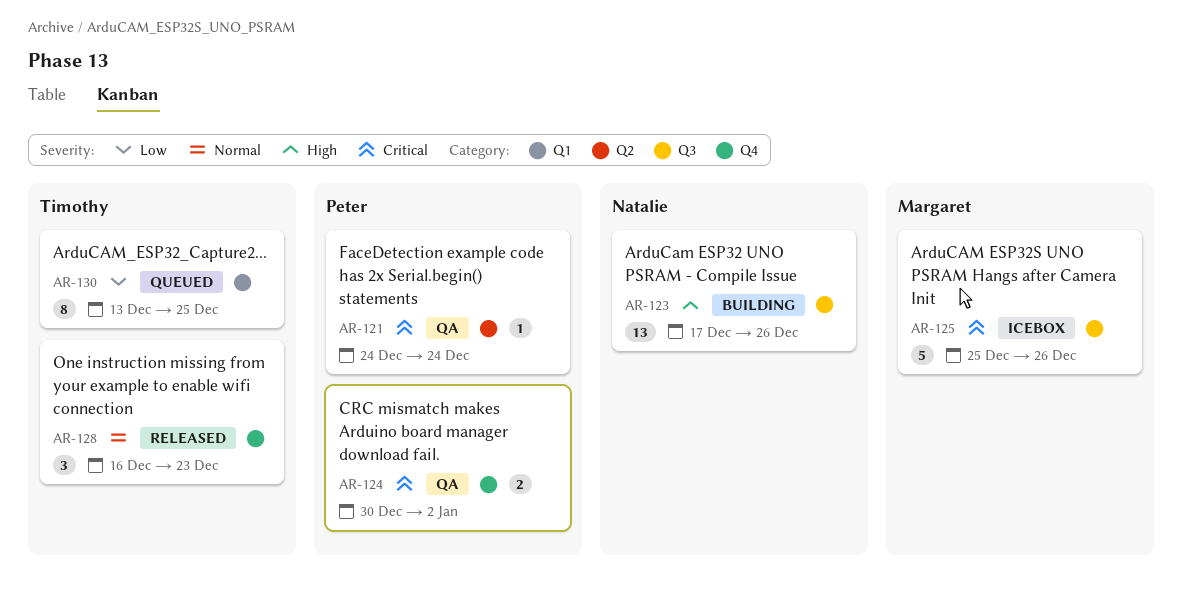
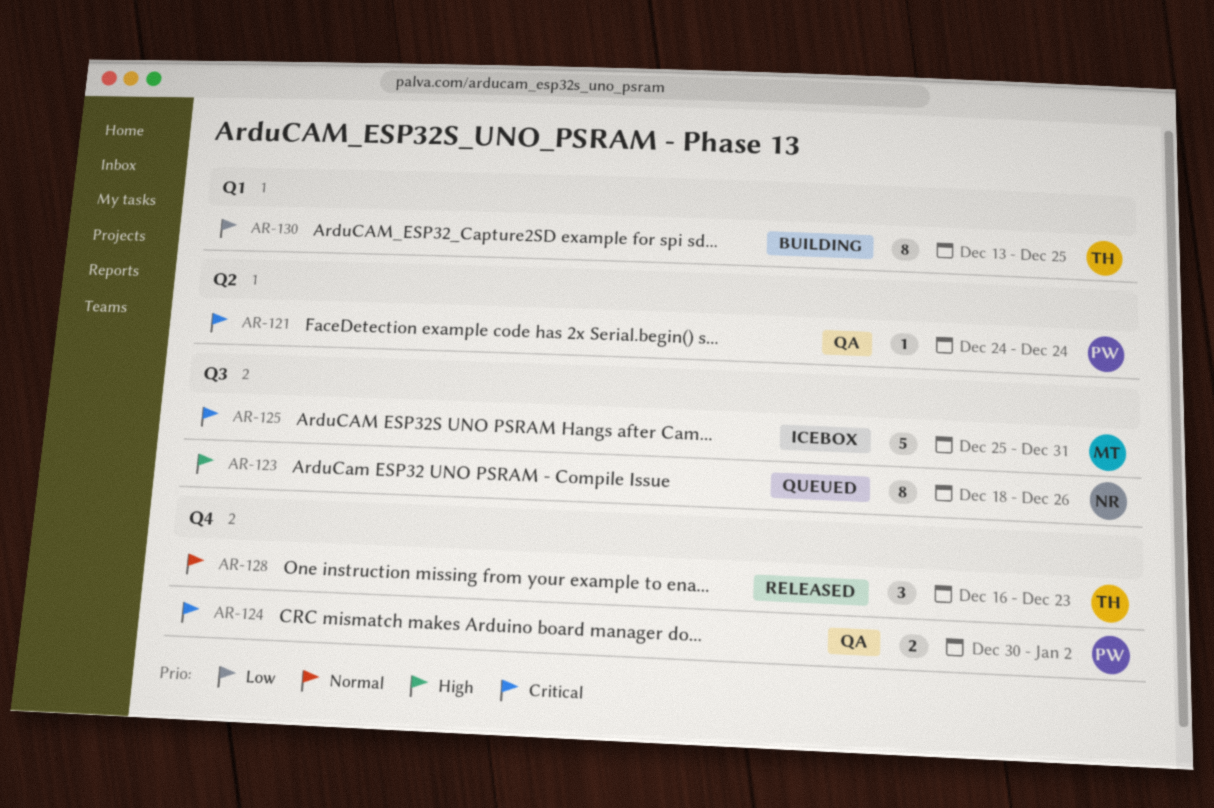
AR-123, status: Building -> Queued
AR-123, estimate: 13 -> 8
AR-123, start: Dec 17 -> Dec 18
AR-125, due: Dec 26 -> Dec 31
AR-130, status: Queued -> Building

